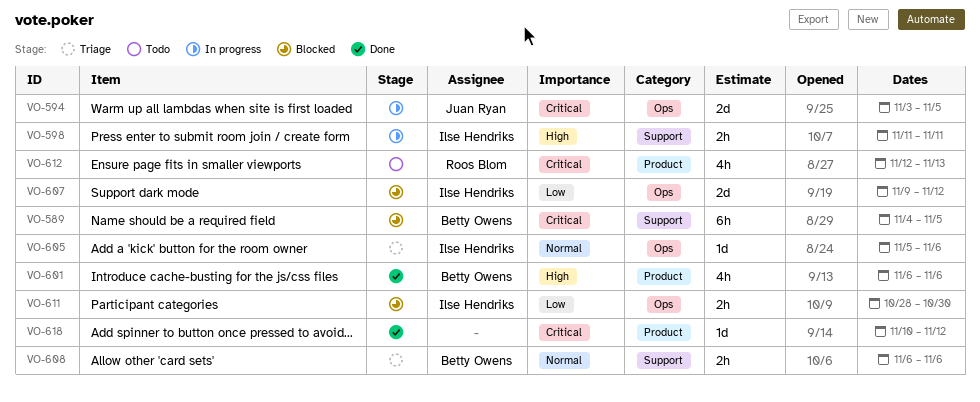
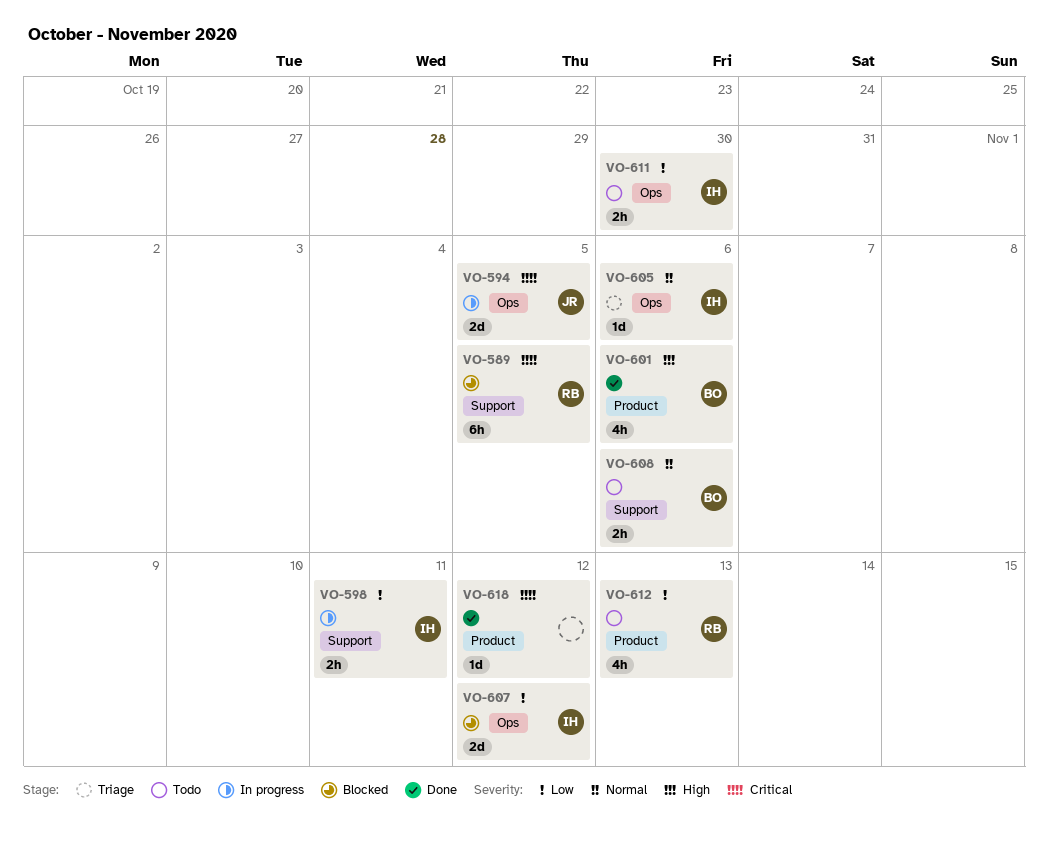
VO-589, owner: Betty Owens -> Roos Blom
VO-598, priority: High -> Low
VO-608, status: Triage -> Todo
VO-611, status: Blocked -> Todo
VO-612, priority: Critical -> Low

